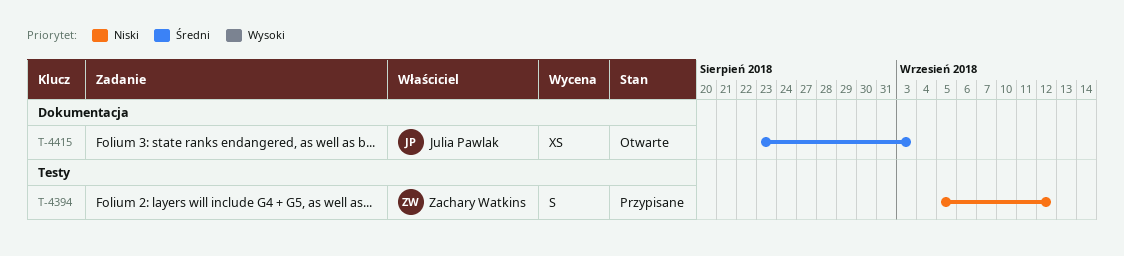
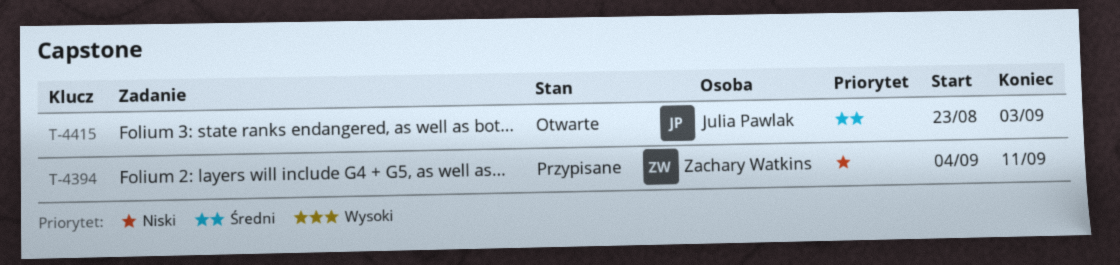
T-4394, start: Sep 5 -> Sep 4
T-4394, due: Sep 12 -> Sep 11

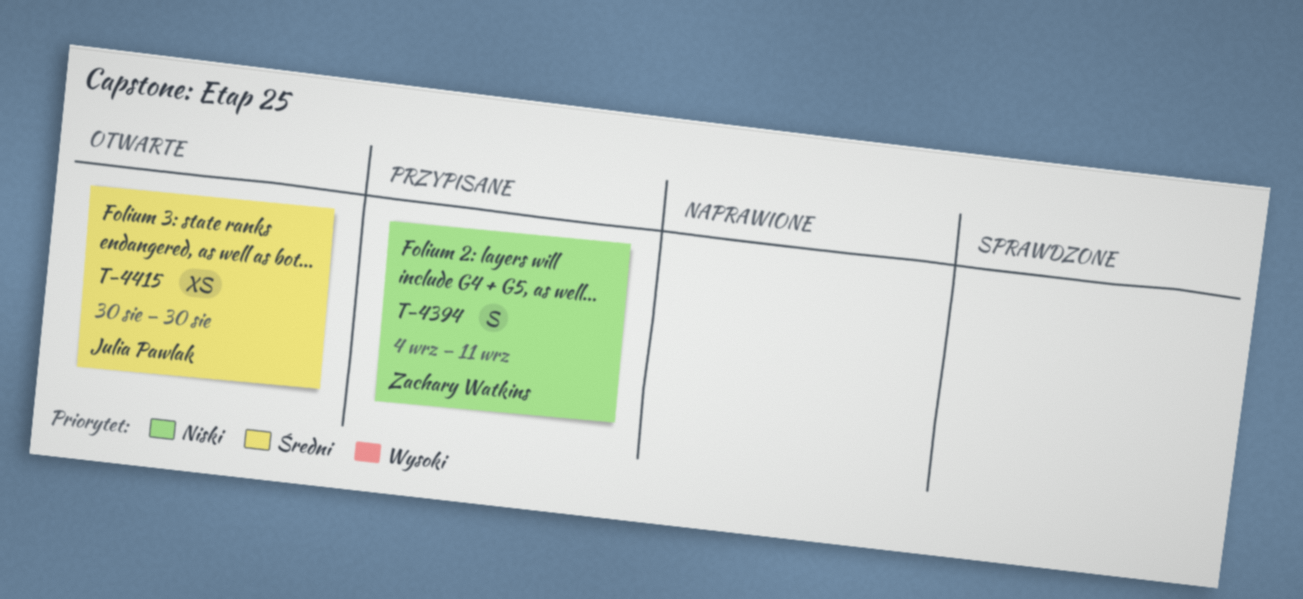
T-4415, start: Aug 23 -> Aug 30
T-4415, due: Sep 3 -> Aug 30

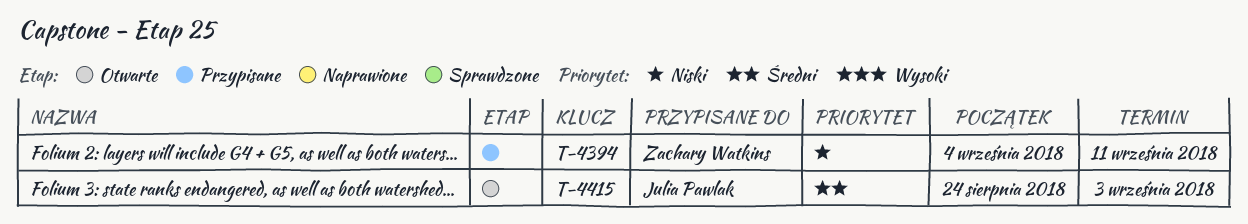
T-4415, start: Aug 30 -> Aug 24
T-4415, due: Aug 30 -> Sep 3

